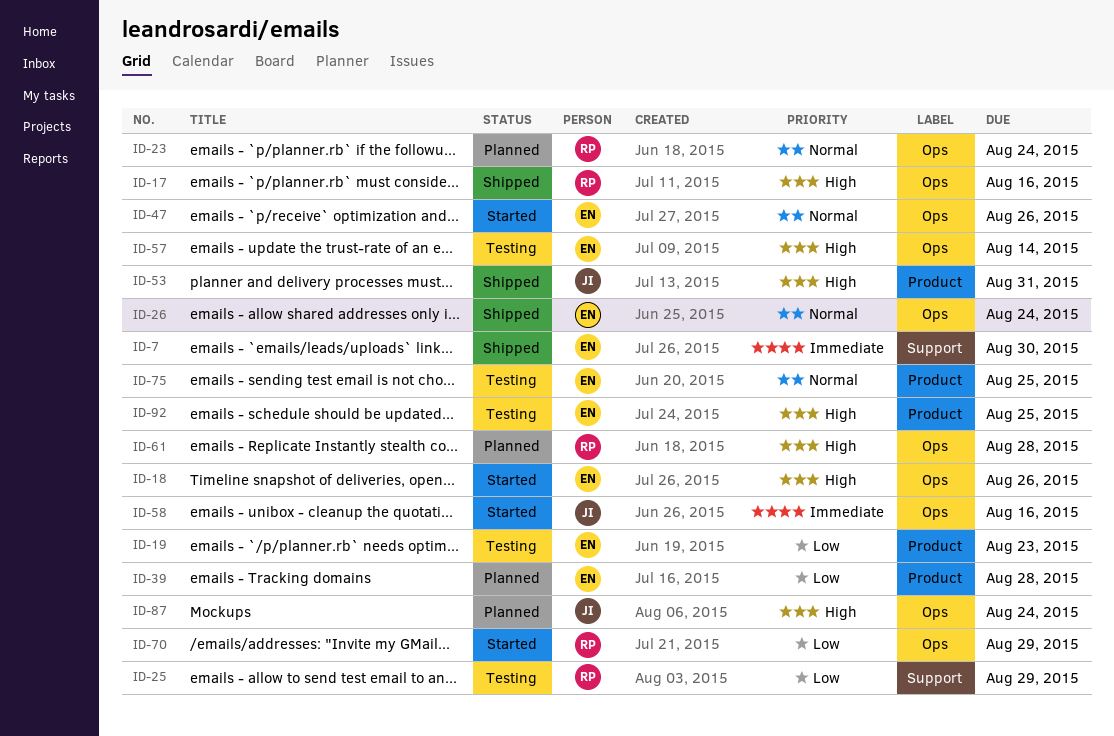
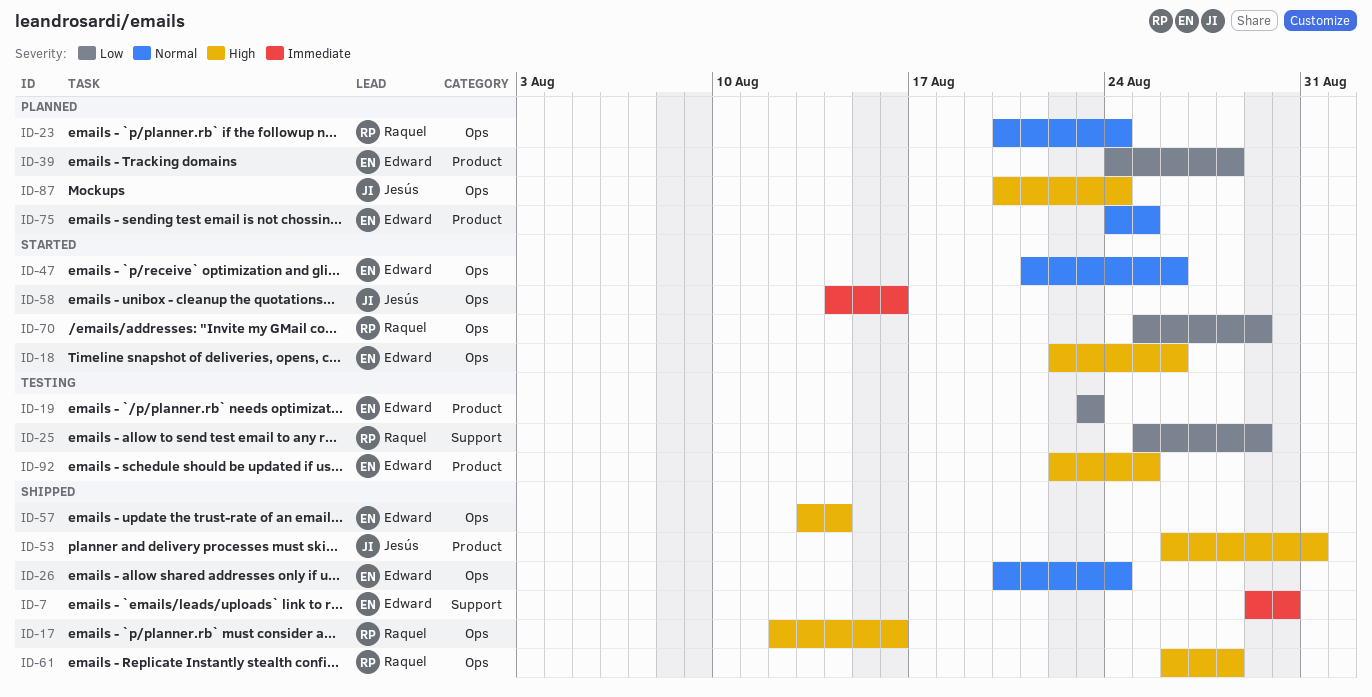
ID-57, status: Testing -> Shipped
ID-61, status: Planned -> Shipped
ID-75, status: Testing -> Planned

